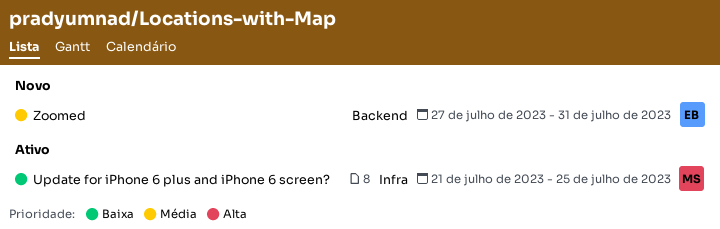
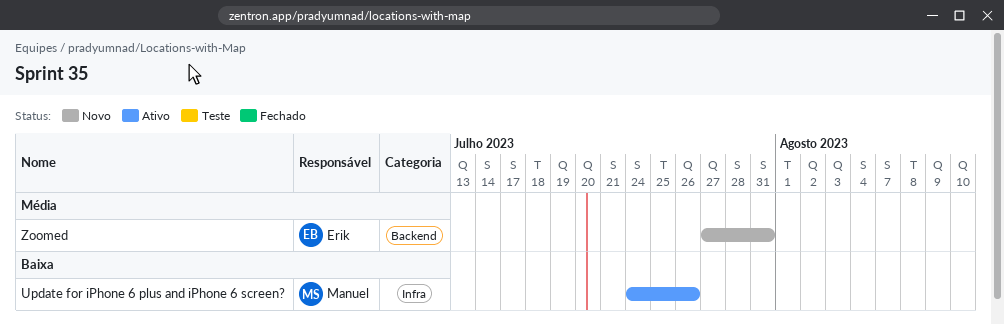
Update for iPhone 6 plus and iPhone 6 screen?, start: Jul 21 -> Jul 24
Update for iPhone 6 plus and iPhone 6 screen?, due: Jul 25 -> Jul 26

